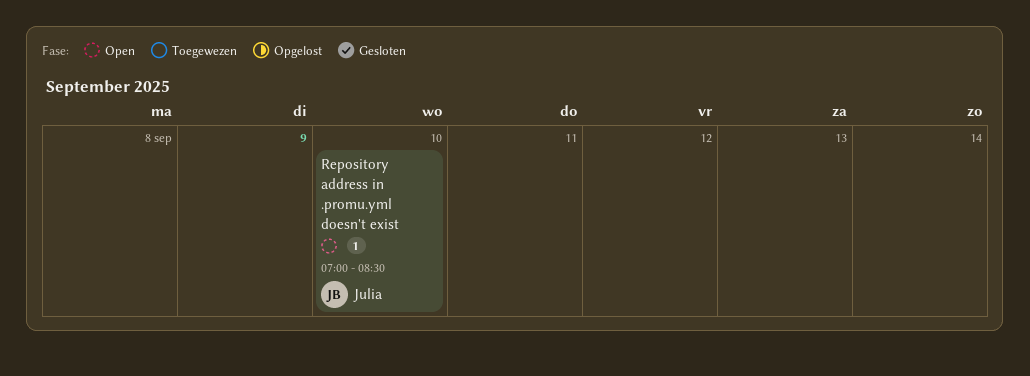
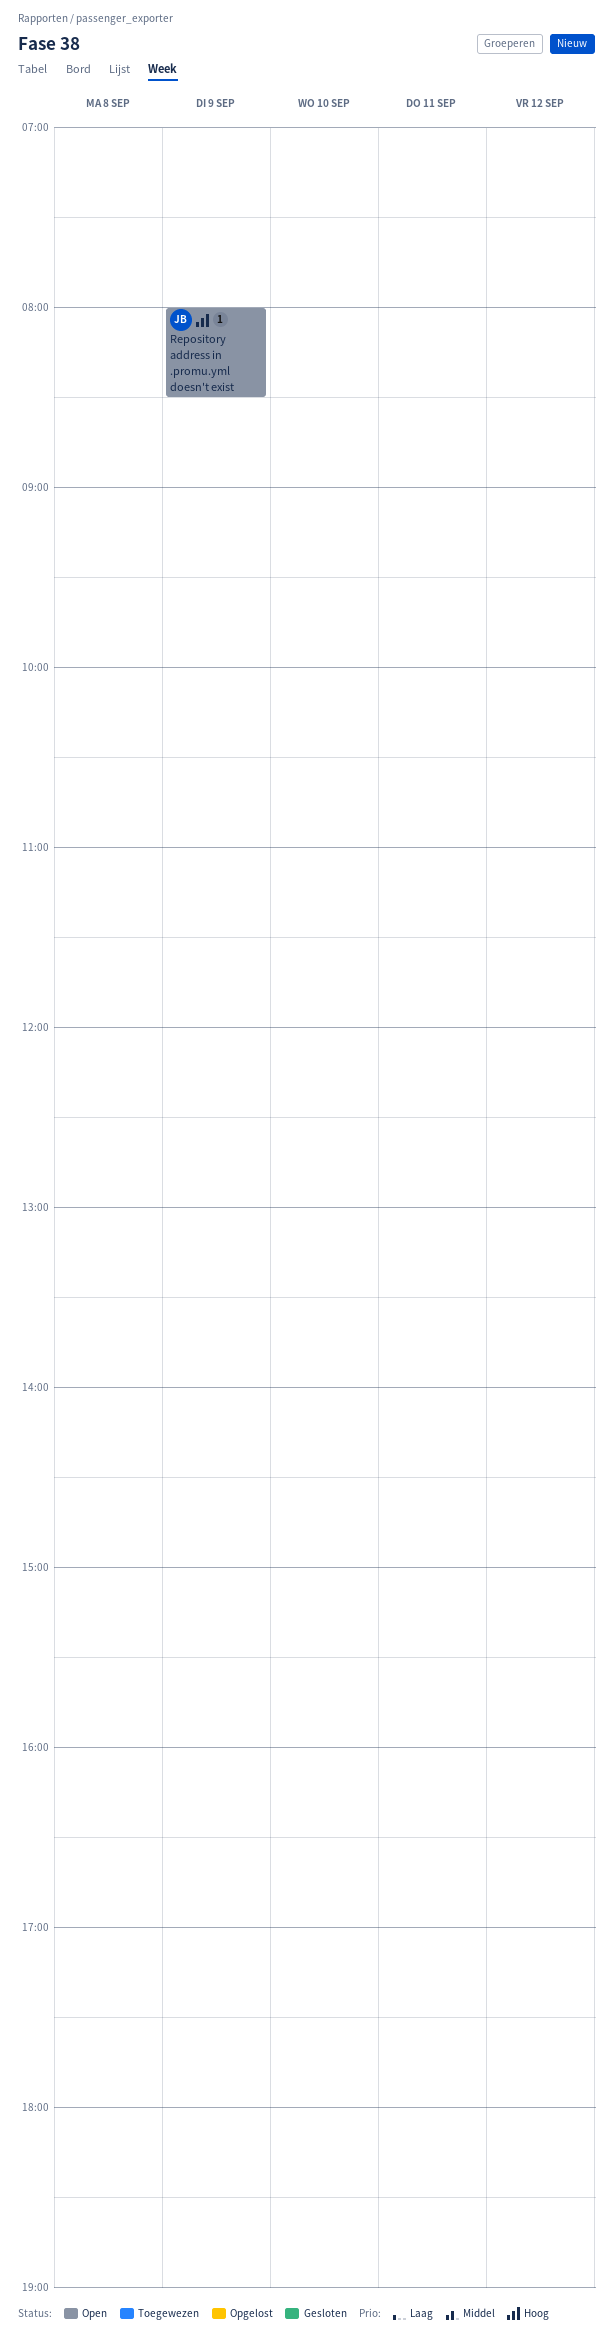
Repository address in .promu.yml doesn't exist, day: Sep 10 -> Sep 9
Repository address in .promu.yml doesn't exist, begins: 07:00 -> 08:00

